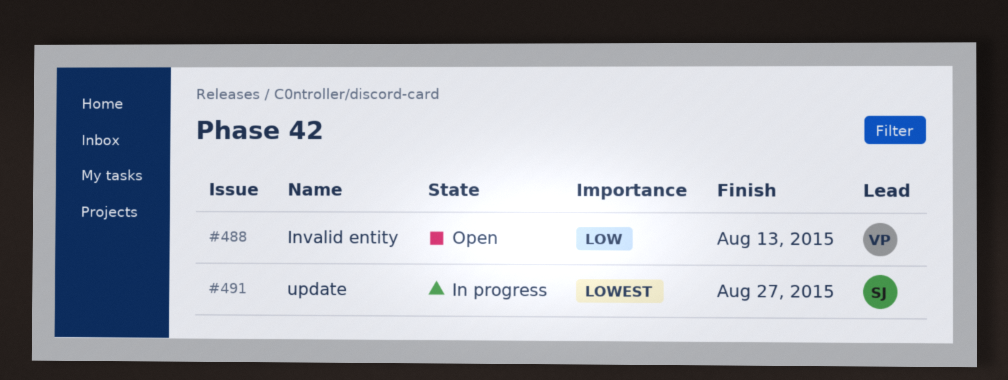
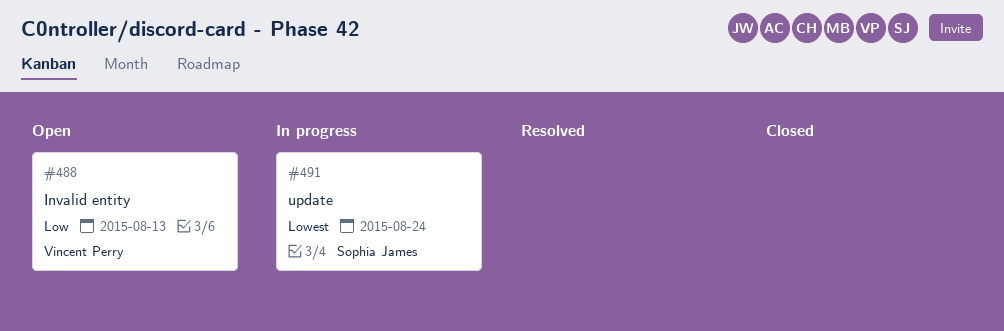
#491, due: Aug 27 -> Aug 24

